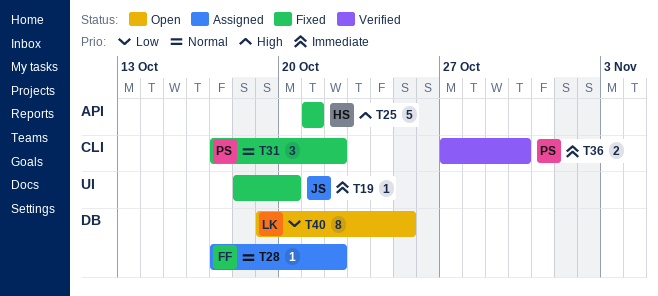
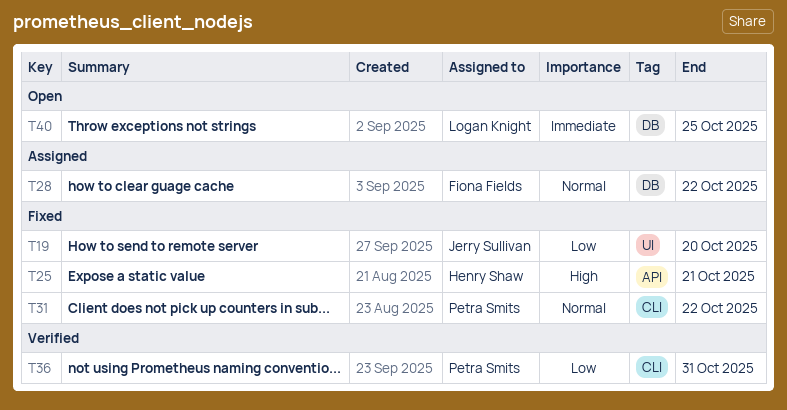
T19, priority: Immediate -> Low
T36, priority: Immediate -> Low
T36, due: Oct 30 -> Oct 31
T40, priority: Low -> Immediate

